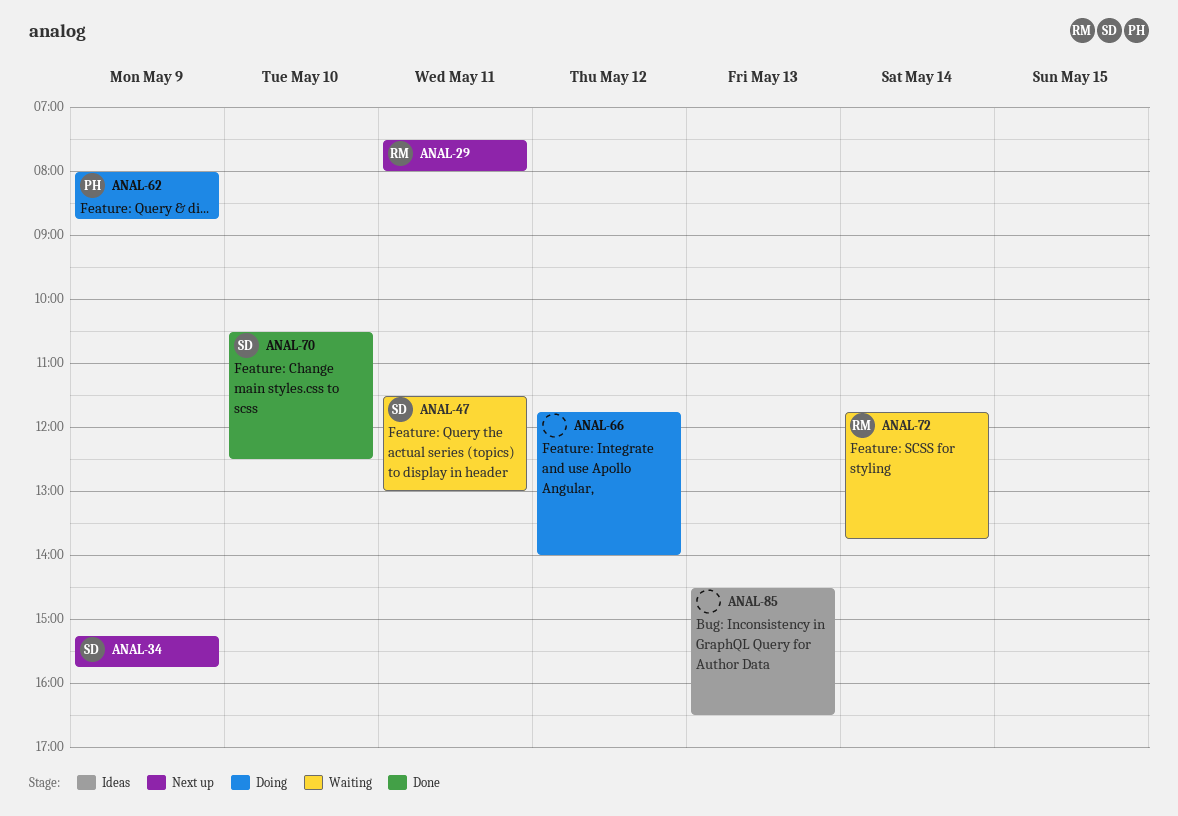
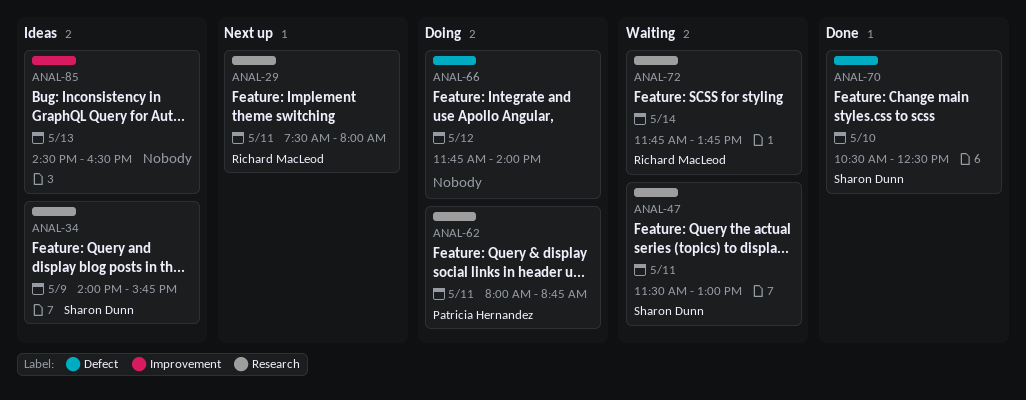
ANAL-34, status: Next up -> Ideas
ANAL-34, begins: 15:15 -> 14:00
ANAL-62, day: May 9 -> May 11

